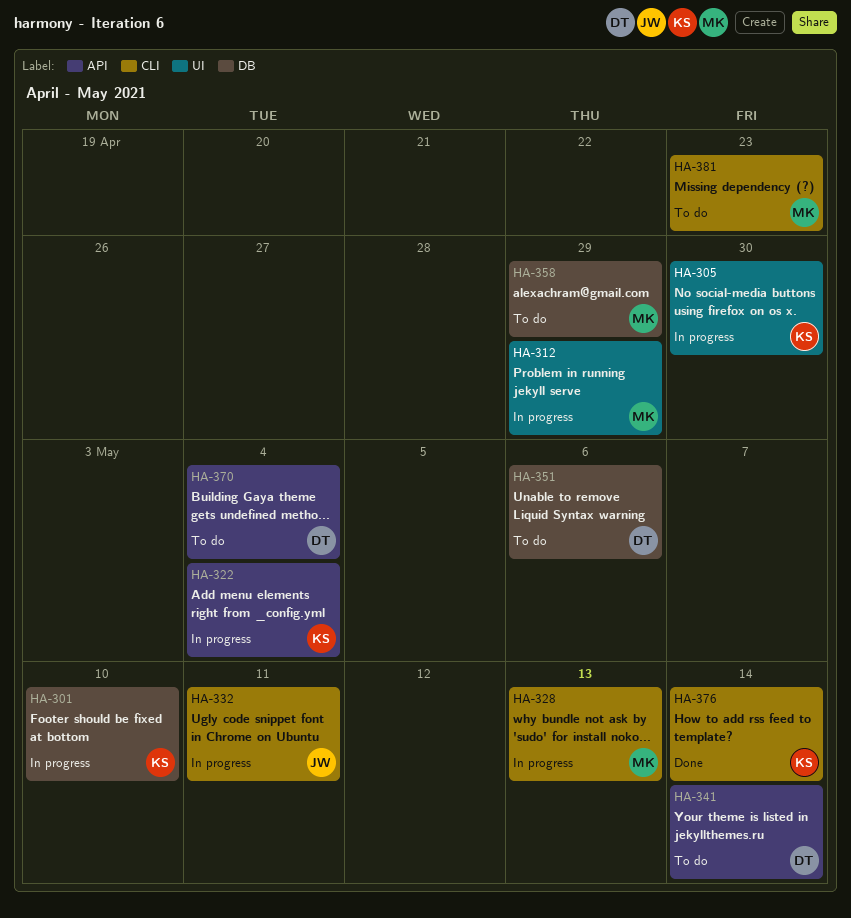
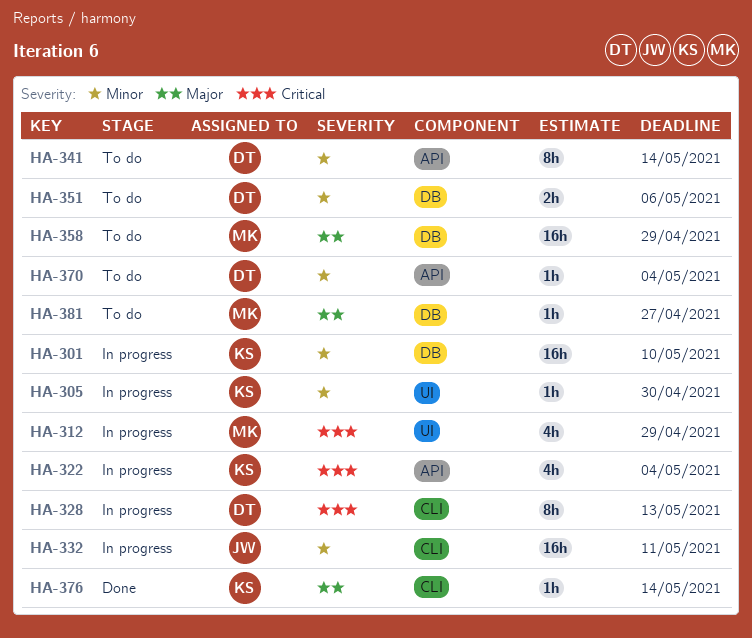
HA-328, owner: MK -> DT
HA-381, label: CLI -> DB
HA-381, due: Apr 23 -> Apr 27

